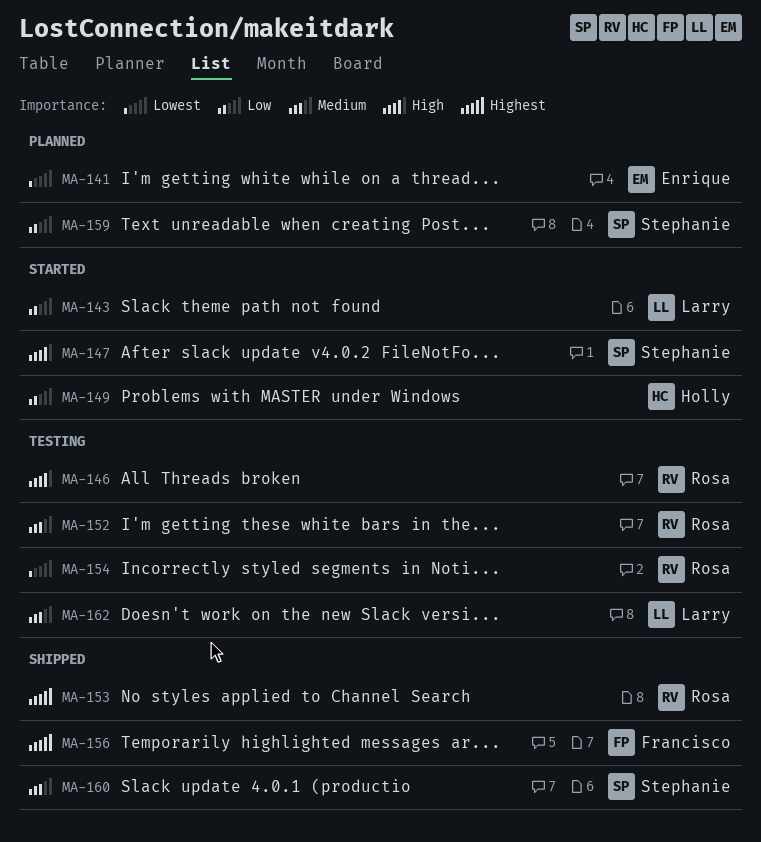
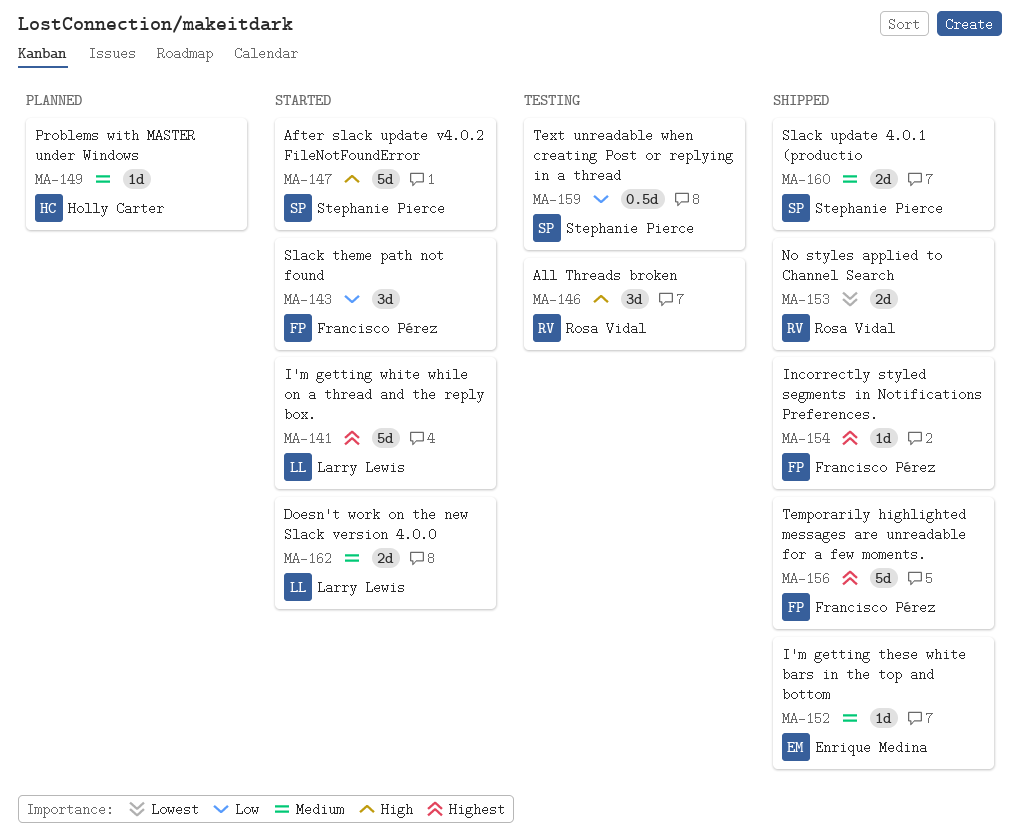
MA-141, status: Planned -> Started
MA-141, owner: Enrique Medina -> Larry Lewis
MA-141, priority: Lowest -> Highest
MA-143, owner: Larry Lewis -> Francisco Pérez
MA-149, status: Started -> Planned
MA-149, priority: Low -> Medium
MA-152, status: Testing -> Shipped
MA-152, owner: Rosa Vidal -> Enrique Medina
MA-153, priority: Highest -> Lowest
MA-154, status: Testing -> Shipped
MA-154, owner: Rosa Vidal -> Francisco Pérez
MA-154, priority: Lowest -> Highest
MA-159, status: Planned -> Testing
MA-162, status: Testing -> Started

